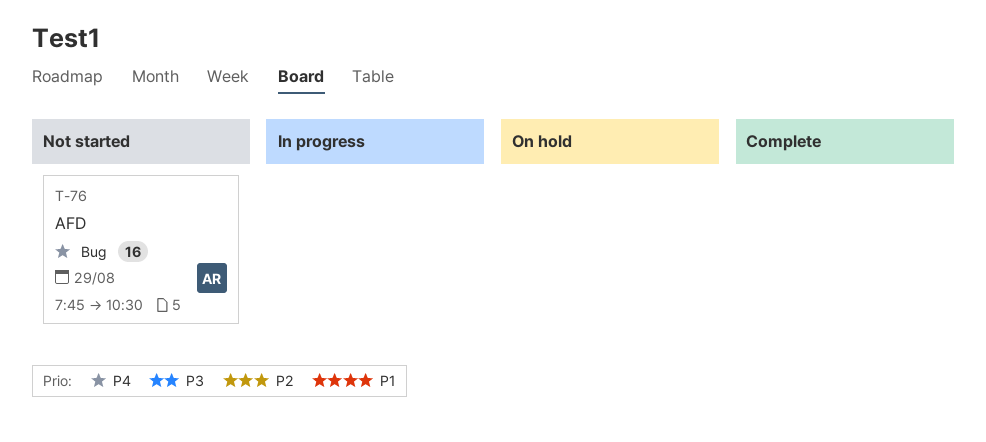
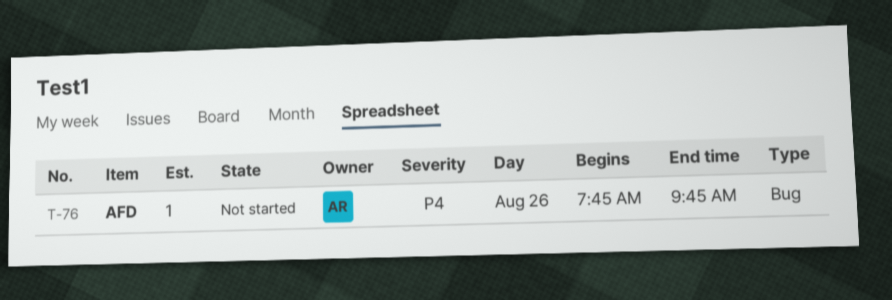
T-76, estimate: 16 -> 1
T-76, day: Aug 29 -> Aug 26
T-76, ends: 10:30 -> 09:45

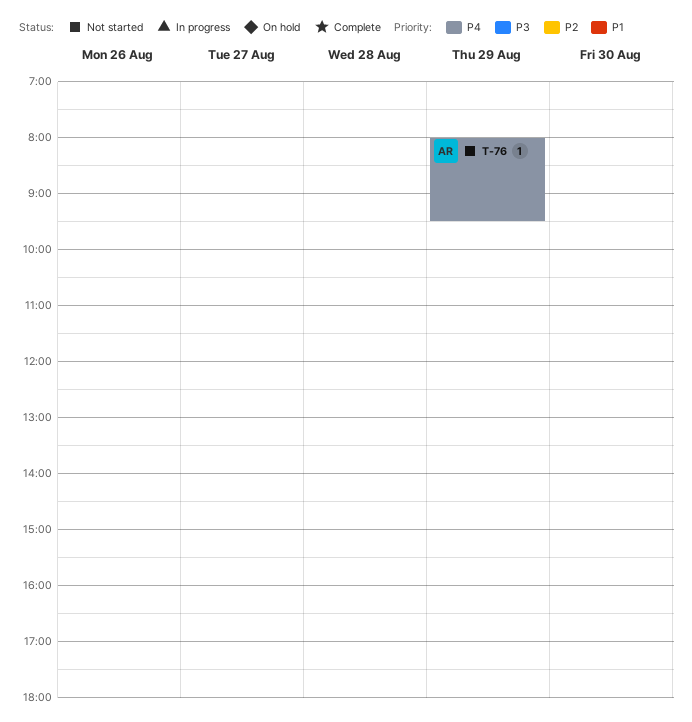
T-76, day: Aug 26 -> Aug 29
T-76, begins: 07:45 -> 08:00
T-76, ends: 09:45 -> 09:30

